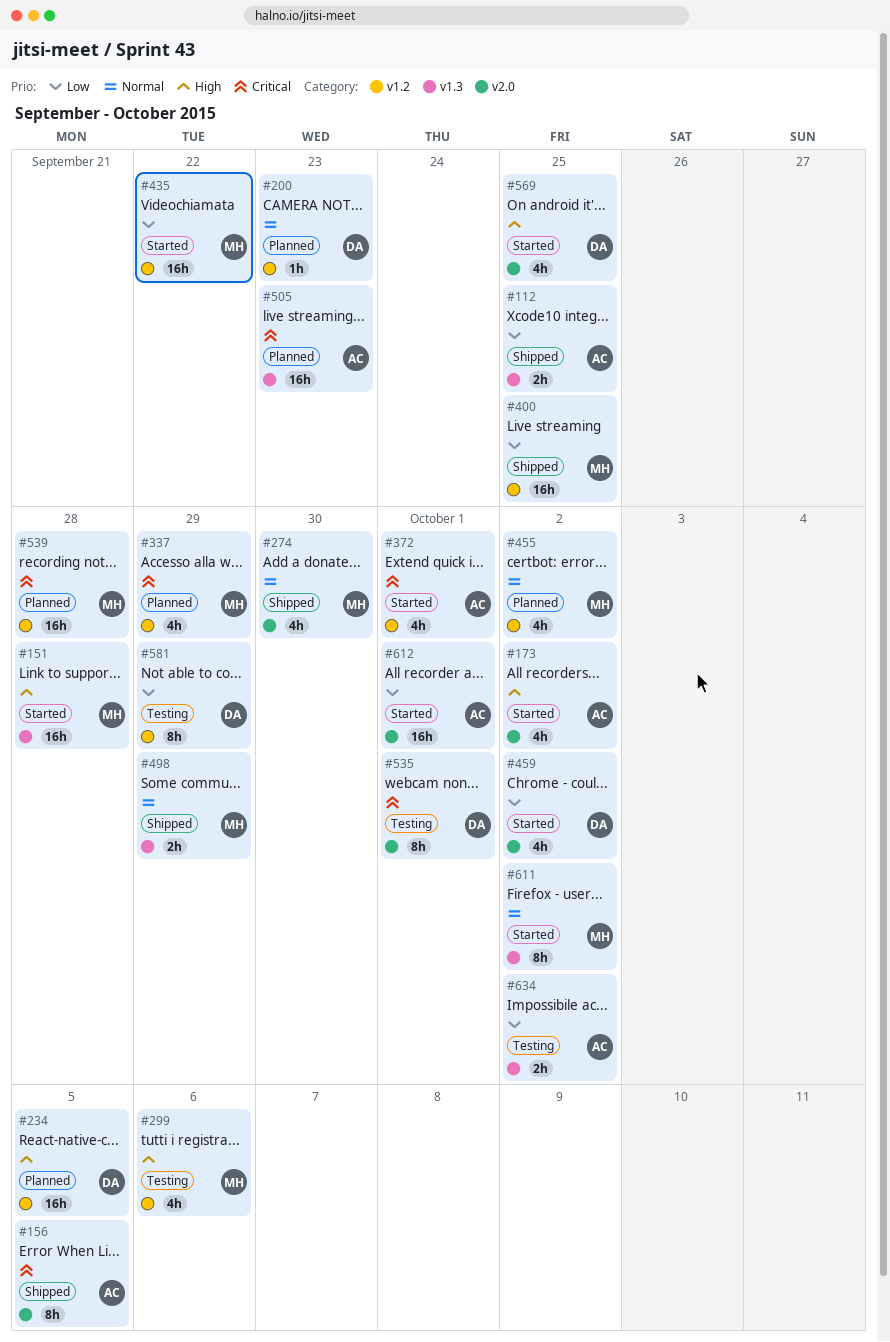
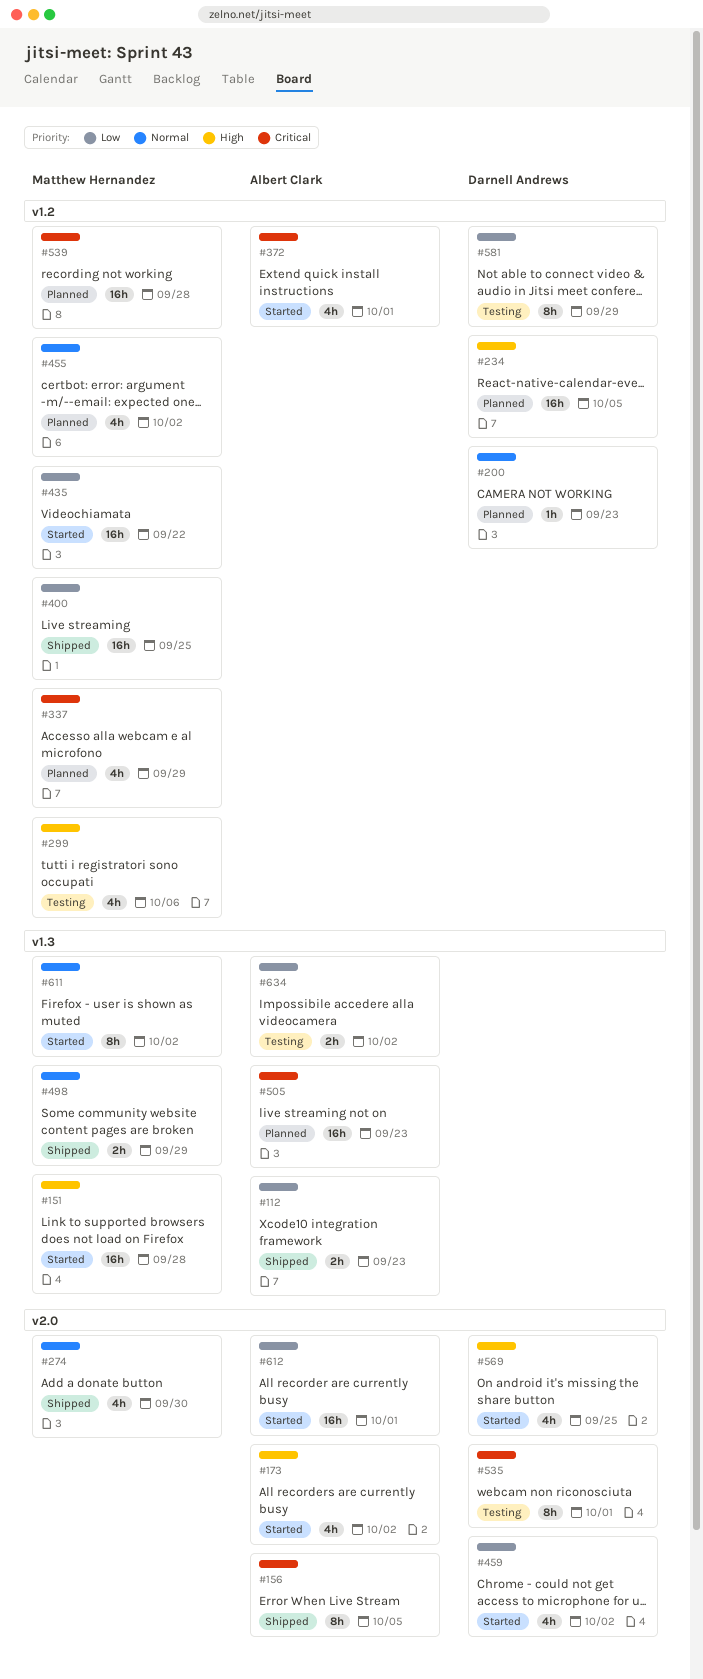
#112, due: Sep 25 -> Sep 23

